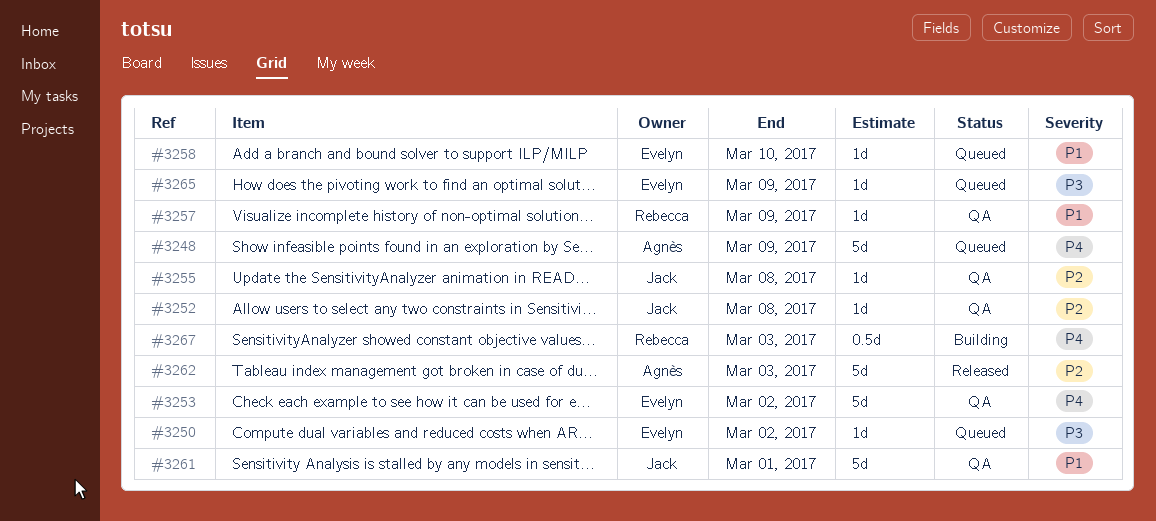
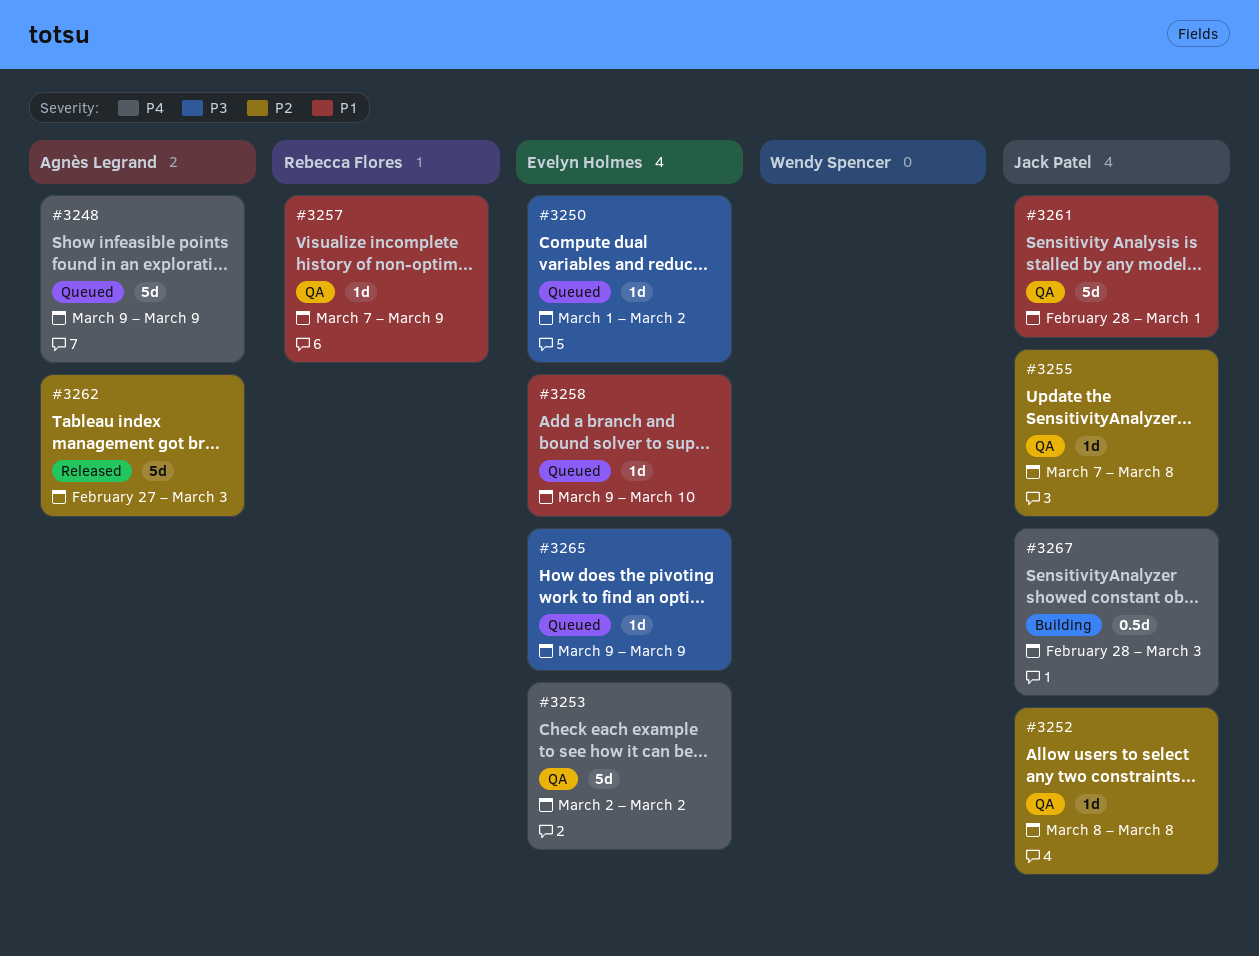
#3267, owner: Rebecca Flores -> Jack Patel

